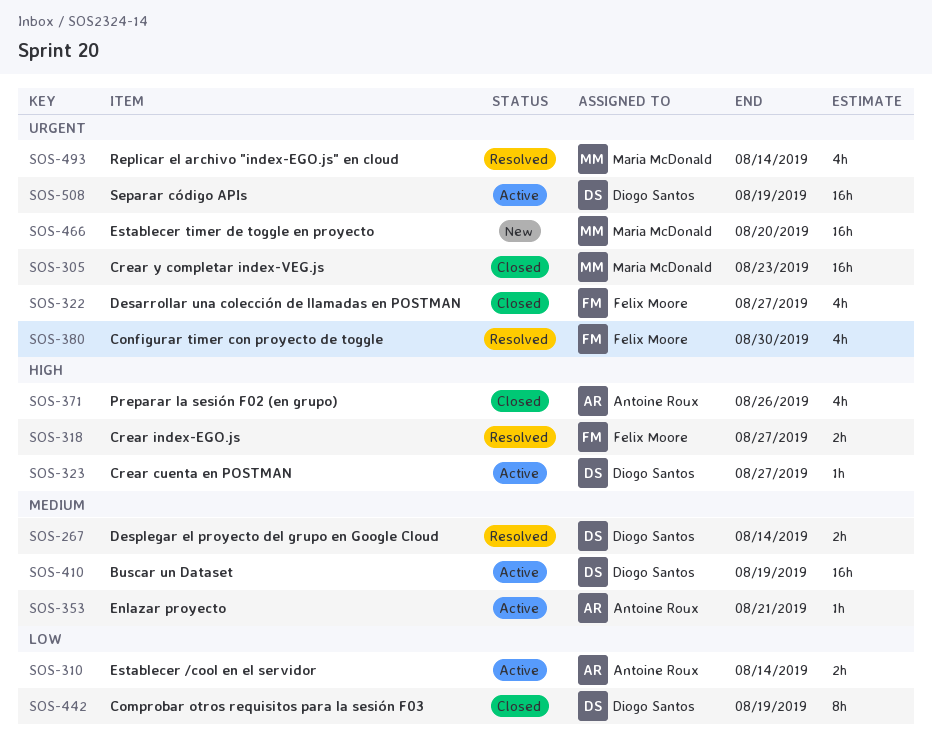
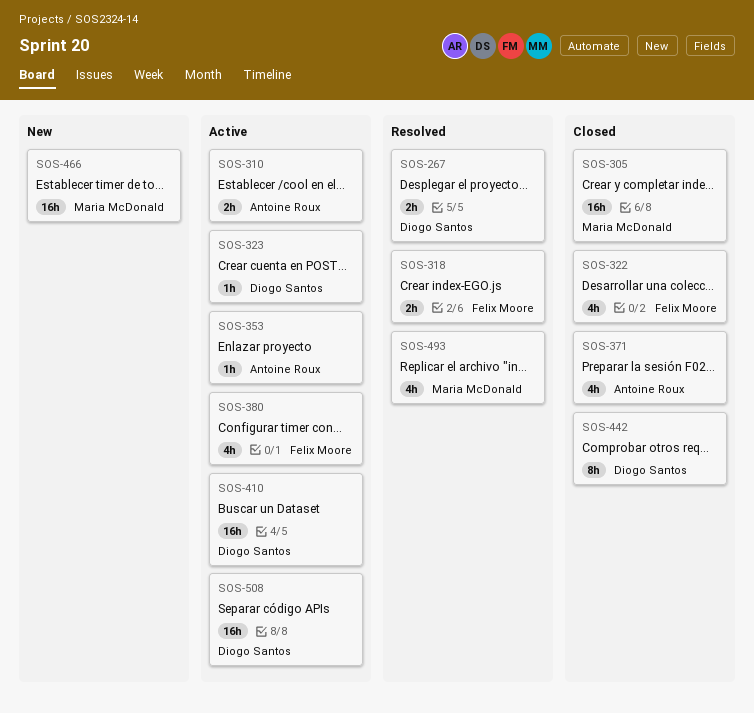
SOS-380, status: Resolved -> Active

